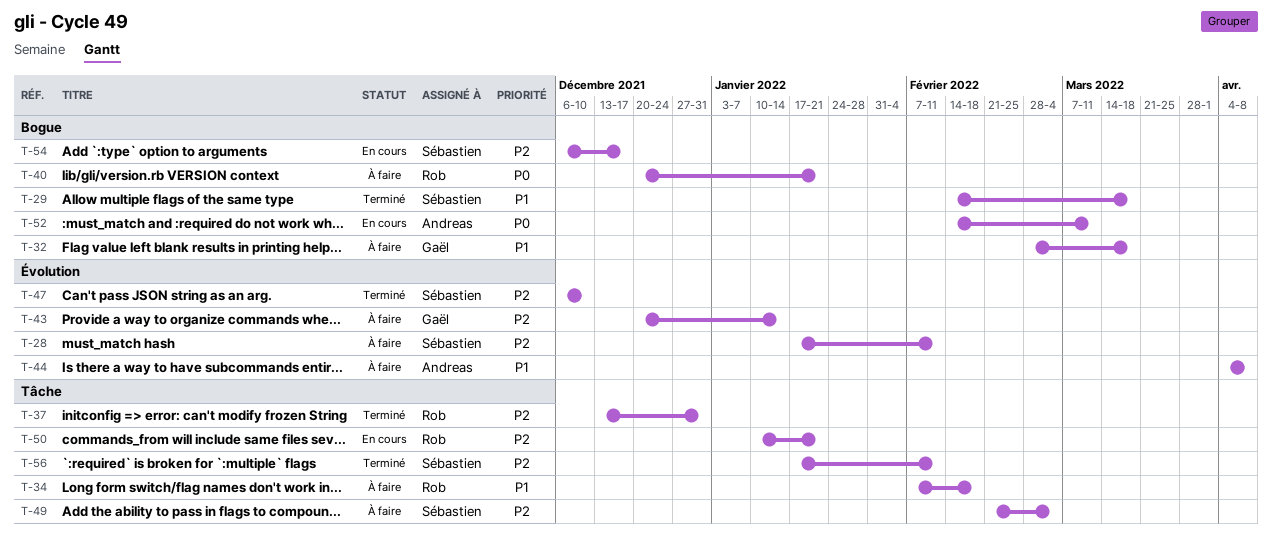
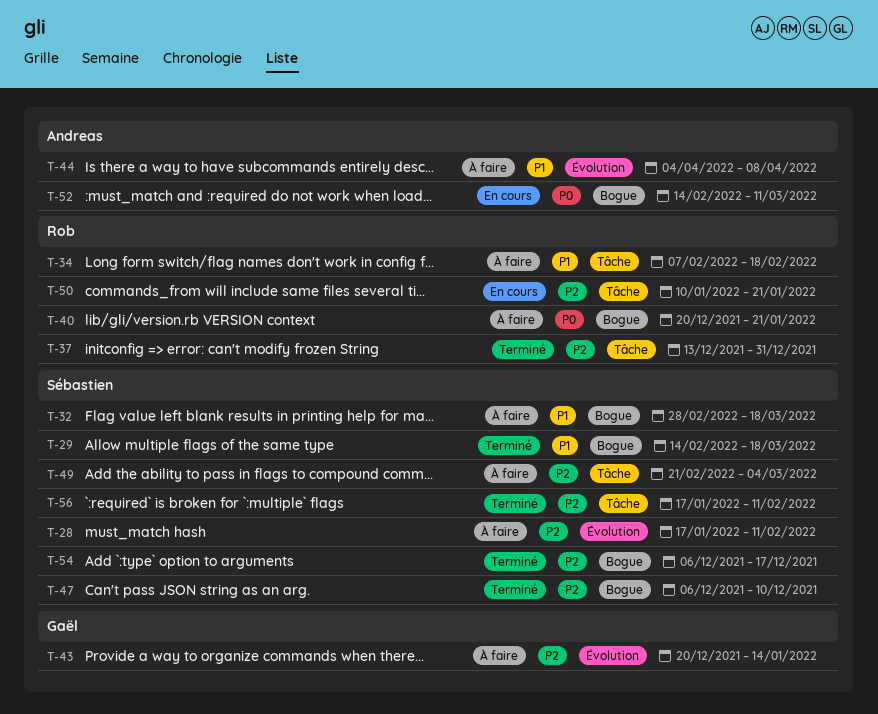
T-32, owner: Gaël -> Sébastien
T-47, label: Évolution -> Bogue
T-54, status: En cours -> Terminé

